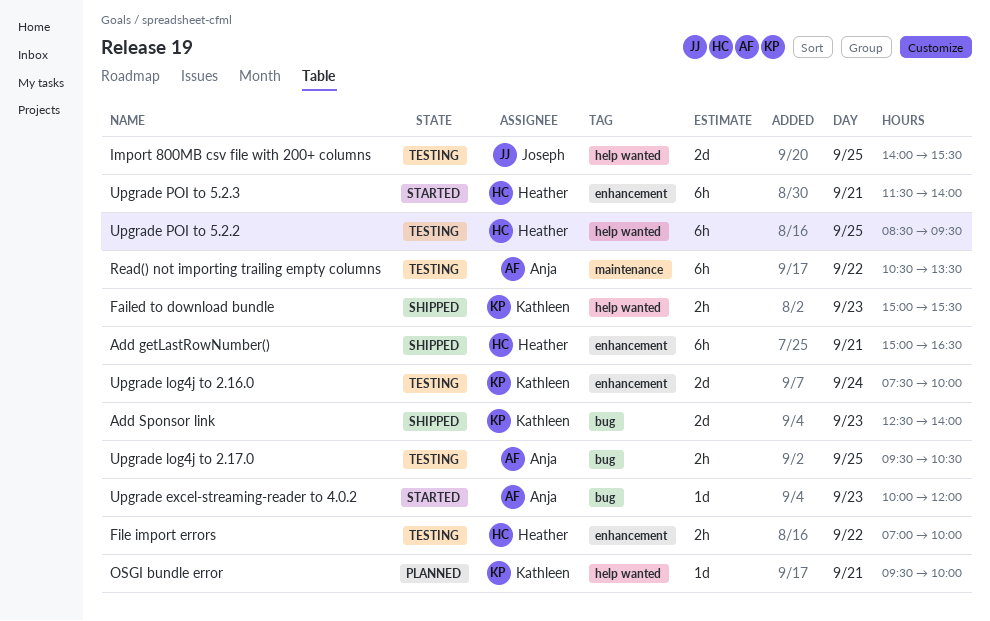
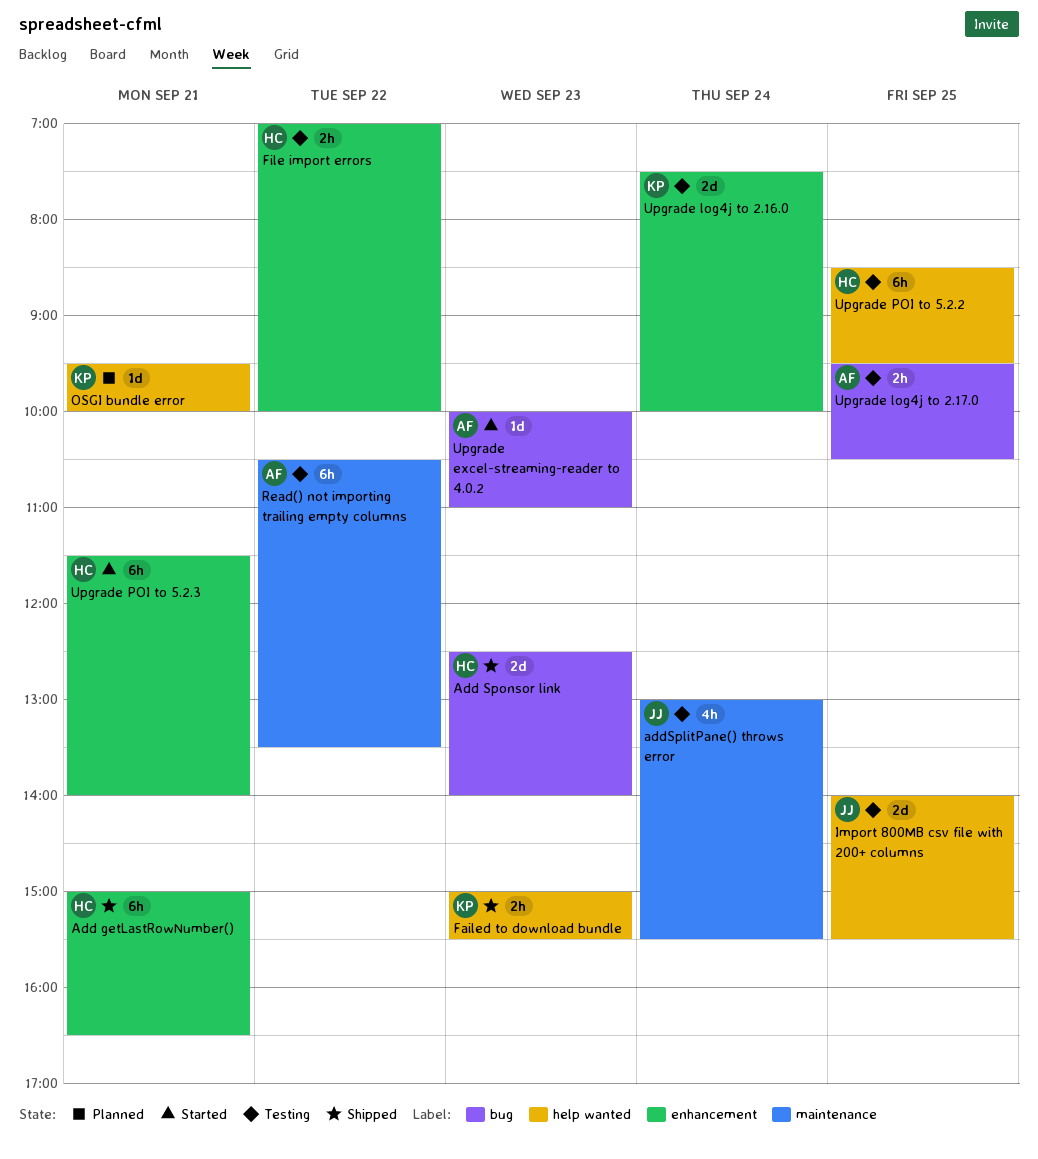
Add Sponsor link, owner: Kathleen -> Heather
addSplitPane() throws error: none -> present
Upgrade excel-streaming-reader to 4.0.2, ends: 12:00 -> 11:00

